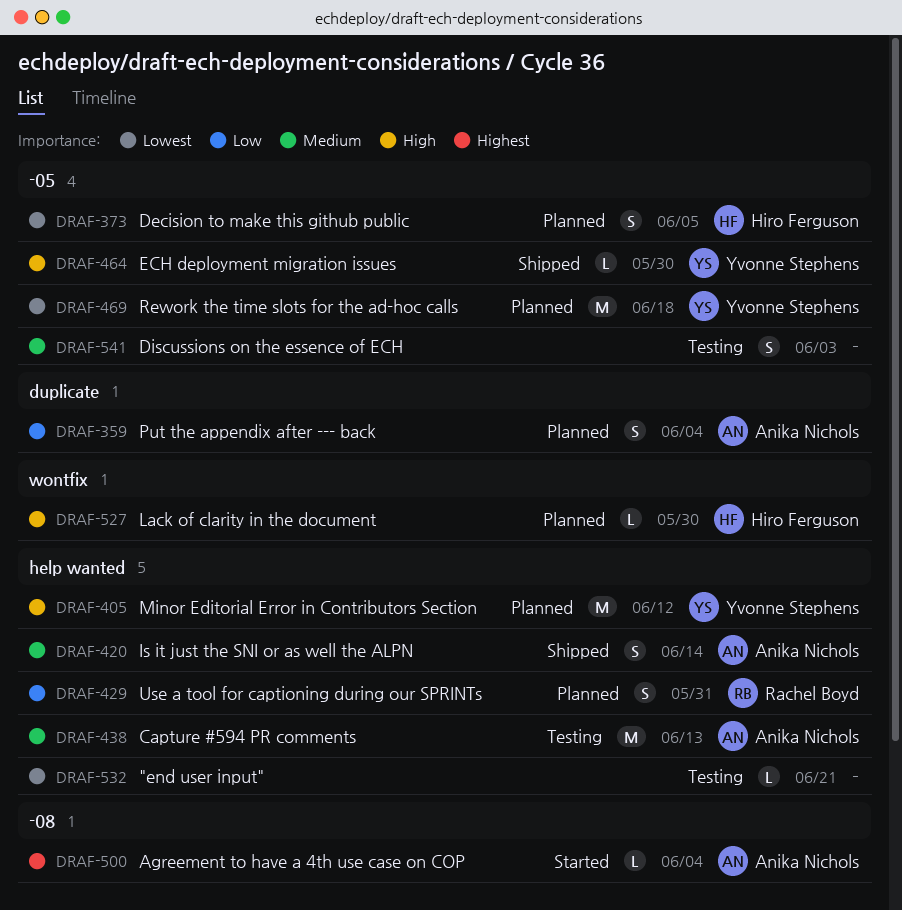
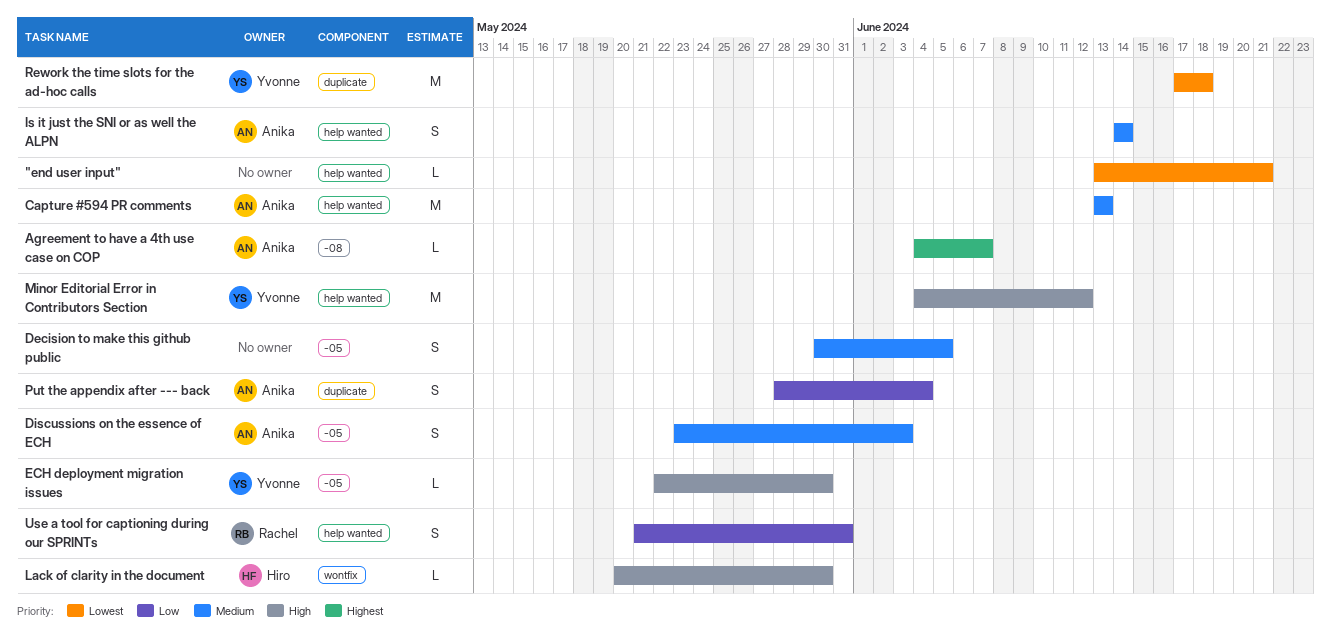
Agreement to have a 4th use case on COP, due: Jun 4 -> Jun 7
Decision to make this github public, owner: Hiro Ferguson -> none
Decision to make this github public, priority: Lowest -> Medium
Discussions on the essence of ECH, owner: none -> Anika Nichols
Rework the time slots for the ad-hoc calls, label: -05 -> duplicate

